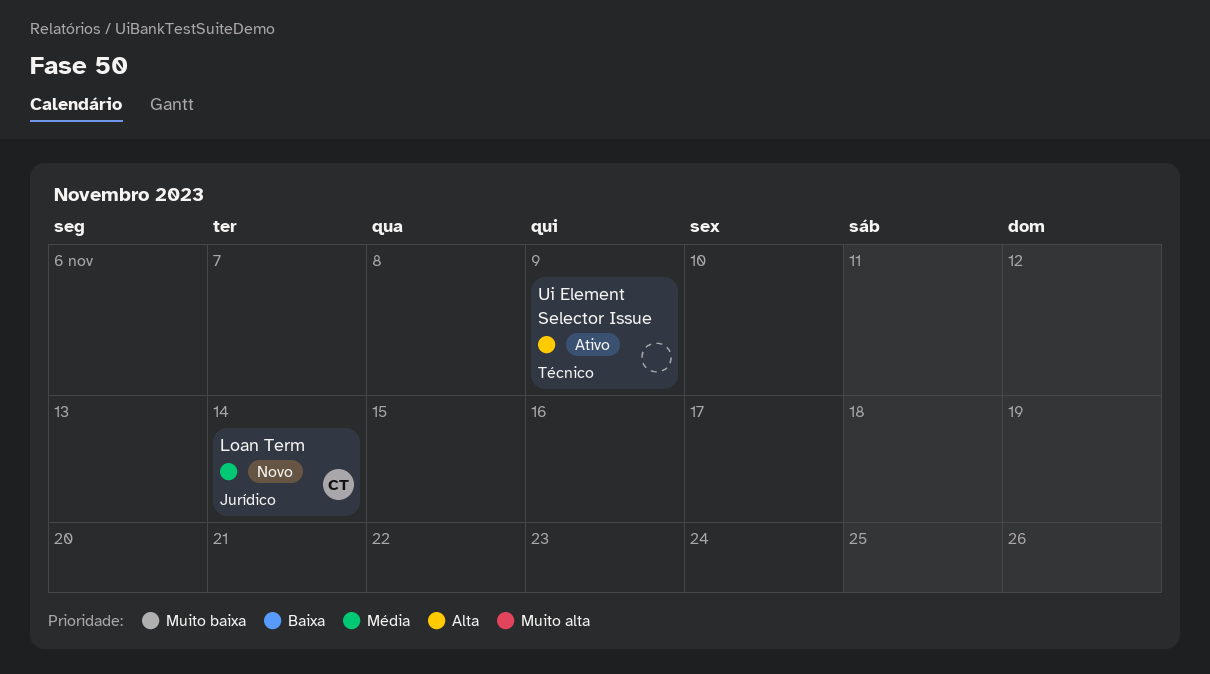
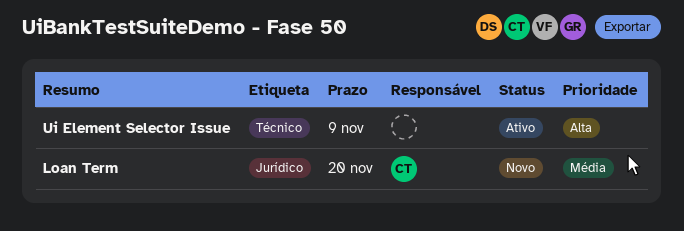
Loan Term, due: Nov 14 -> Nov 20

